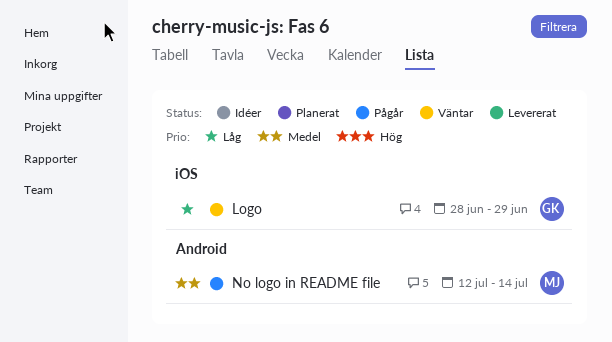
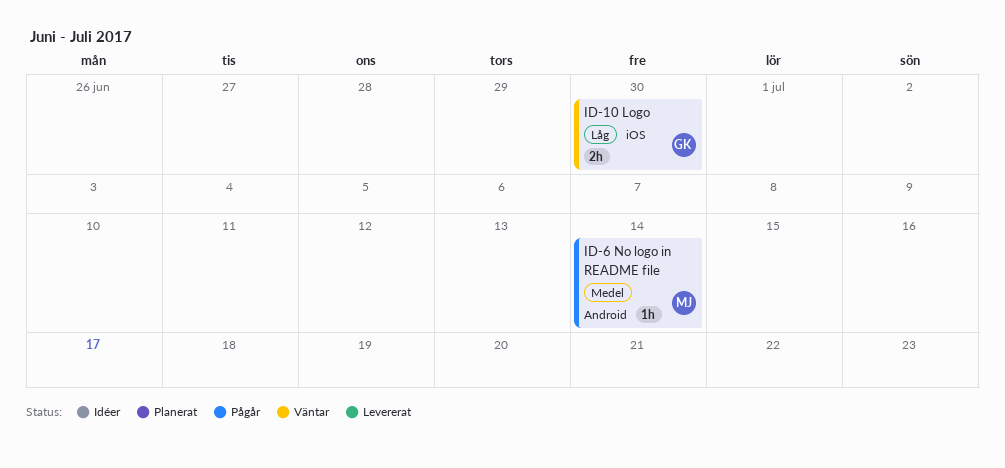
Logo, due: Jun 29 -> Jun 30

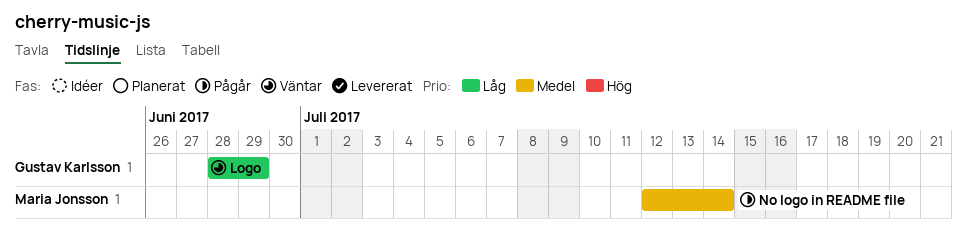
Logo, due: Jun 30 -> Jun 29

